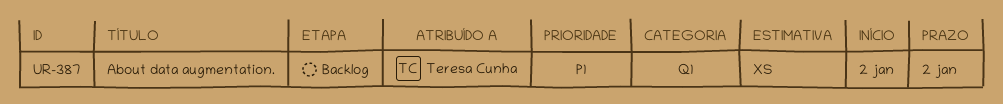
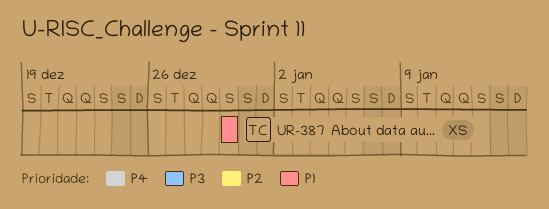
UR-387, start: Jan 2 -> Dec 30
UR-387, due: Jan 2 -> Dec 30

